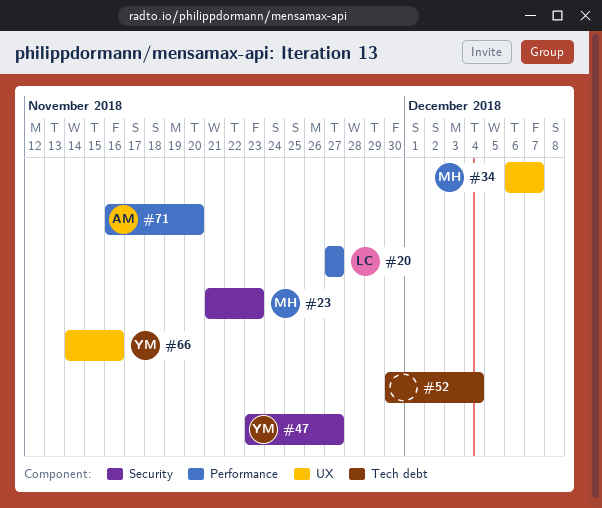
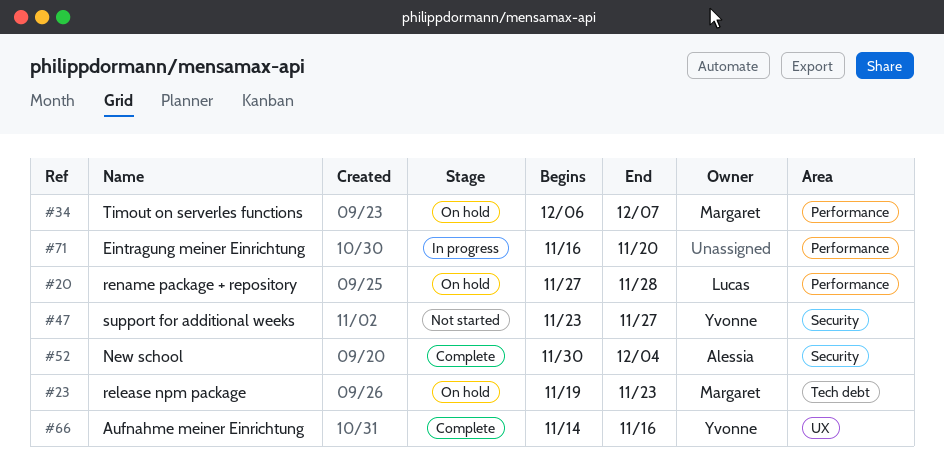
#20, due: Nov 27 -> Nov 28
#23, label: Security -> Tech debt
#23, start: Nov 21 -> Nov 19
#34, label: UX -> Performance
#52, owner: none -> Alessia
#52, label: Tech debt -> Security
#71, owner: Alessia -> none

